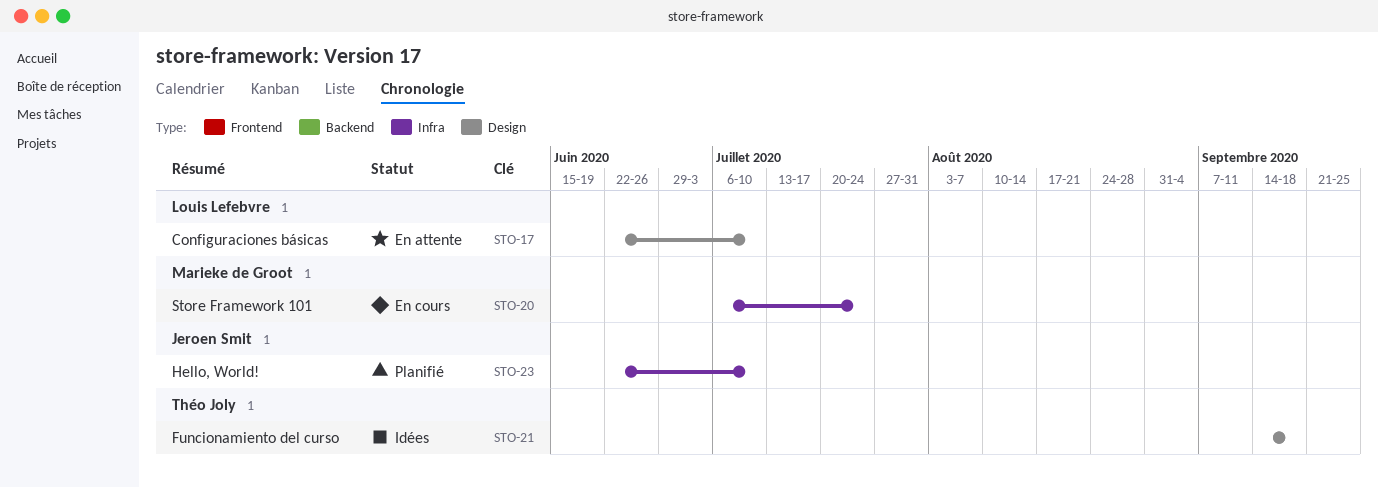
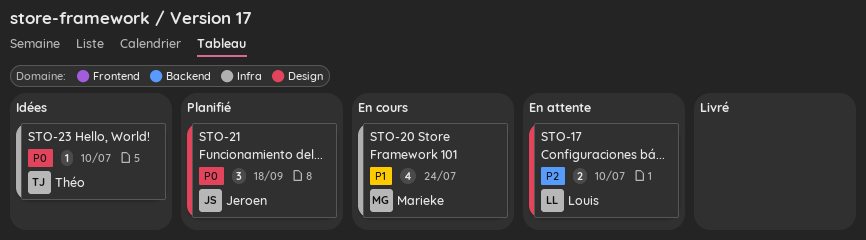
STO-21, status: Idées -> Planifié
STO-21, owner: Théo Joly -> Jeroen Smit
STO-23, status: Planifié -> Idées
STO-23, owner: Jeroen Smit -> Théo Joly

